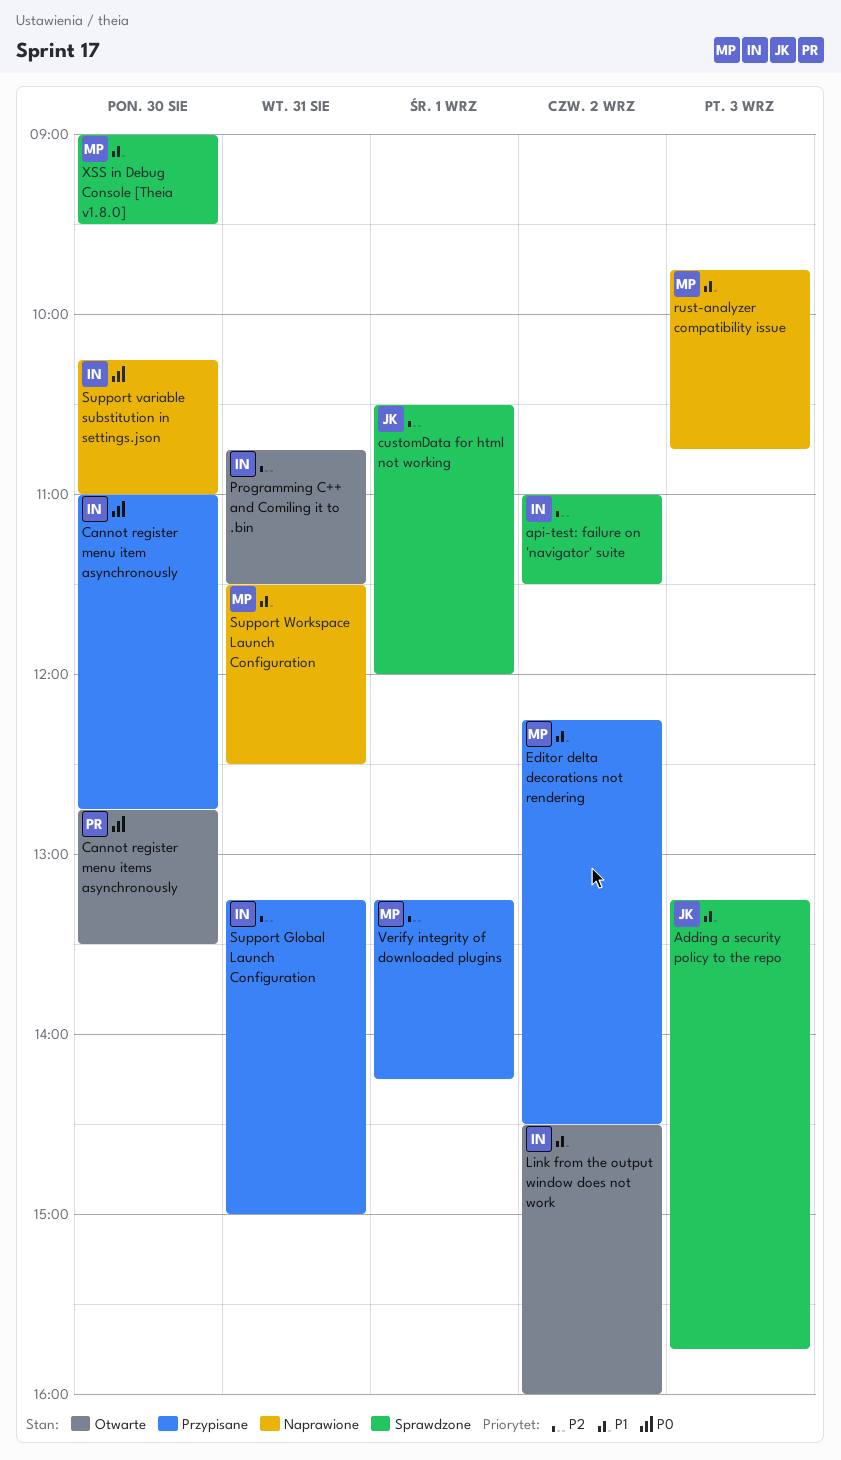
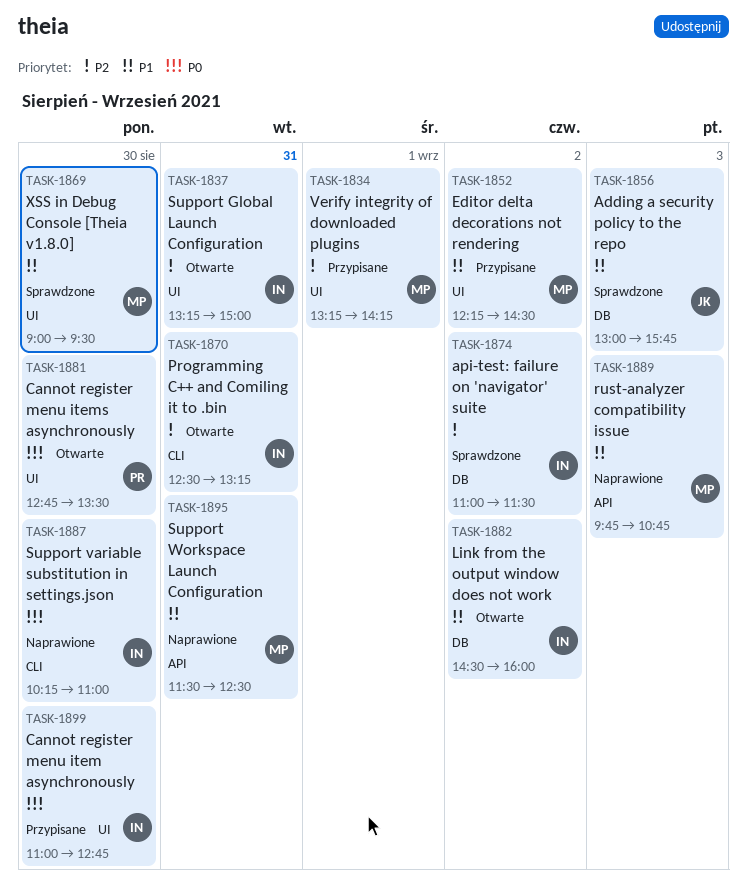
Adding a security policy to the repo, begins: 13:15 -> 13:00
customData for html not working: present -> none
Programming C++ and Comiling it to .bin, begins: 10:45 -> 12:30
Programming C++ and Comiling it to .bin, ends: 11:30 -> 13:15
Support Global Launch Configuration, status: Przypisane -> Otwarte

